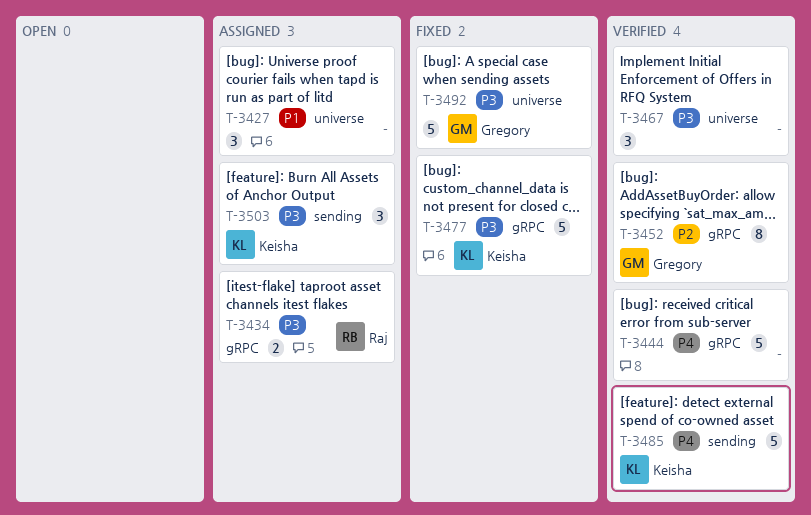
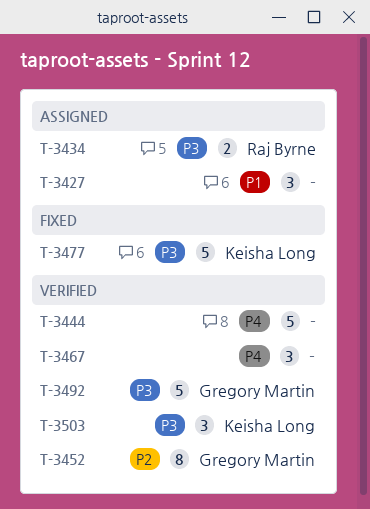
T-3467, priority: P3 -> P4
T-3485: present -> none
T-3492, status: Fixed -> Verified
T-3503, status: Assigned -> Verified

